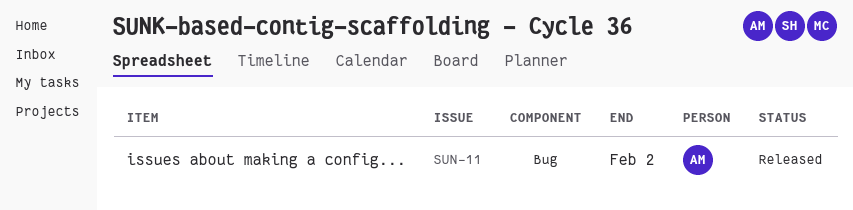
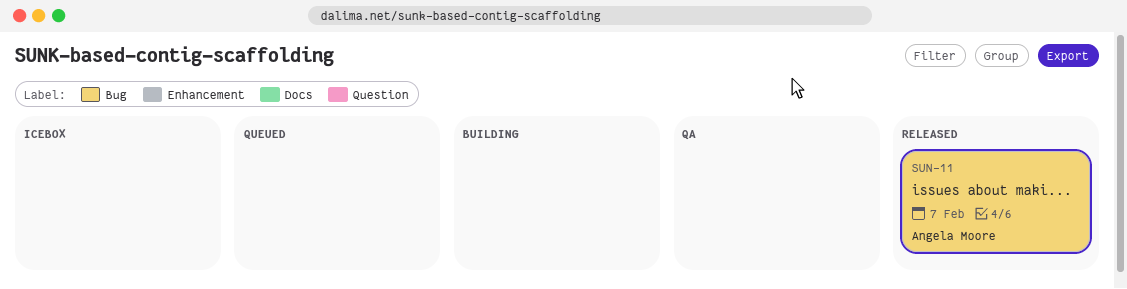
SUN-11, due: Feb 2 -> Feb 7

